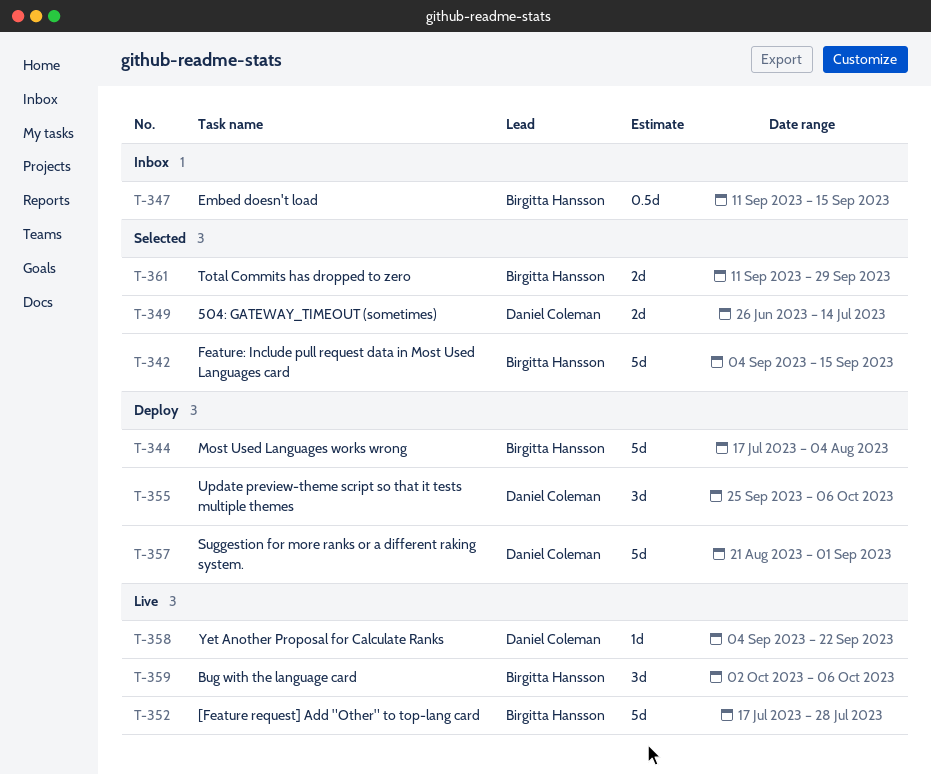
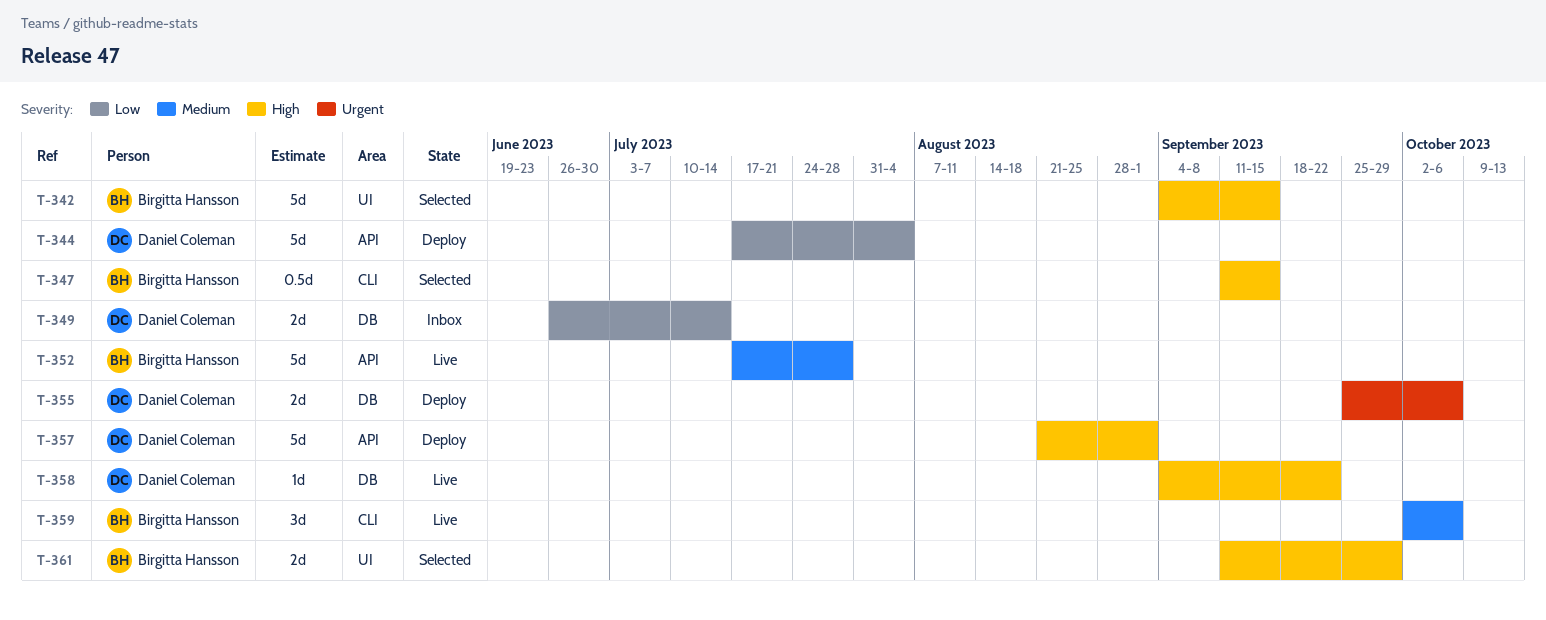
T-344, owner: Birgitta Hansson -> Daniel Coleman
T-347, status: Inbox -> Selected
T-349, status: Selected -> Inbox
T-355, estimate: 3d -> 2d

